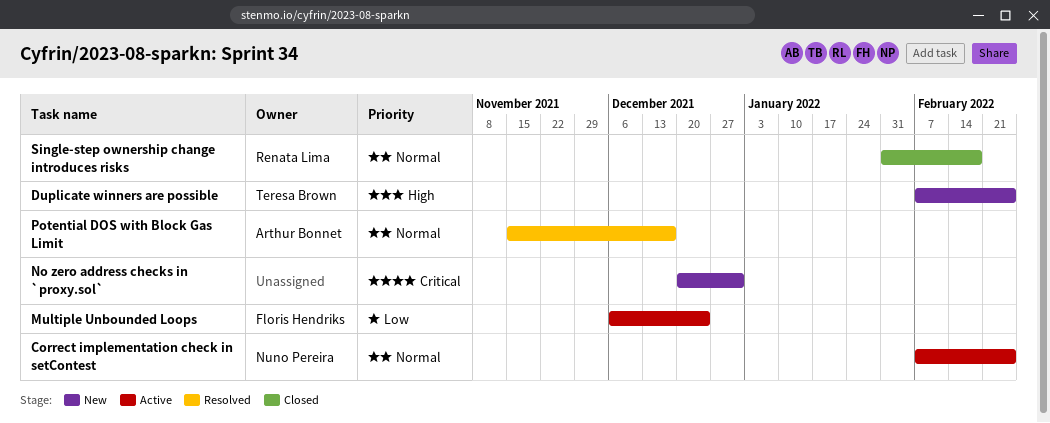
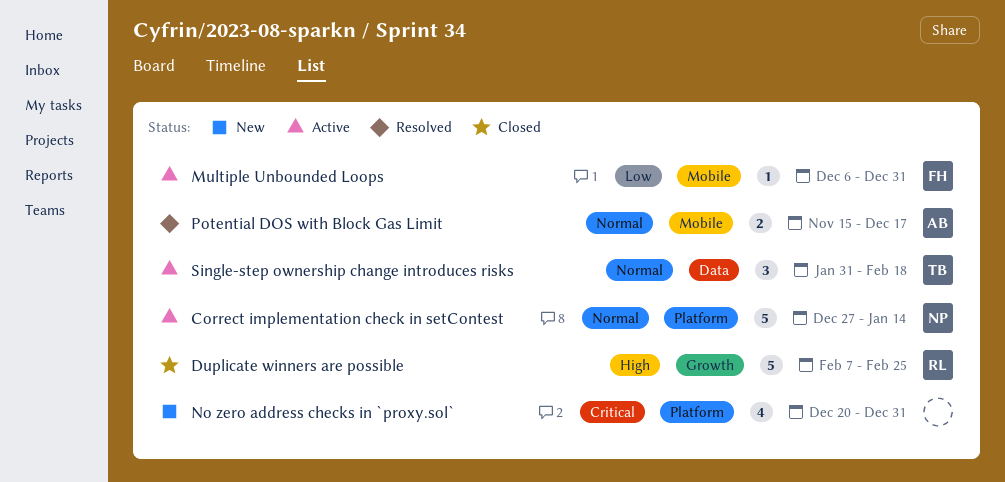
Correct implementation check in setContest, start: Feb 7 -> Dec 27
Correct implementation check in setContest, due: Feb 25 -> Jan 14
Duplicate winners are possible, status: New -> Closed
Duplicate winners are possible, owner: Teresa Brown -> Renata Lima
Multiple Unbounded Loops, due: Dec 24 -> Dec 31
Single-step ownership change introduces risks, status: Closed -> Active
Single-step ownership change introduces risks, owner: Renata Lima -> Teresa Brown

